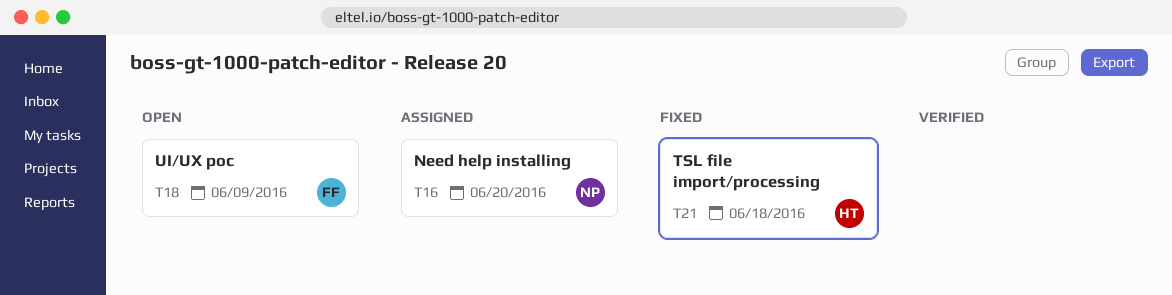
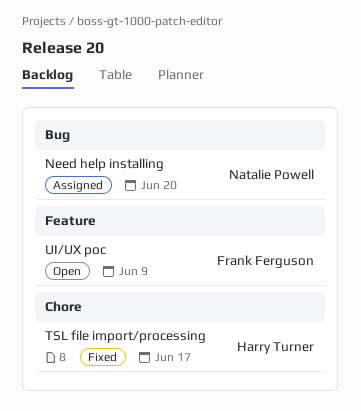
TSL file import/processing, due: Jun 18 -> Jun 17

